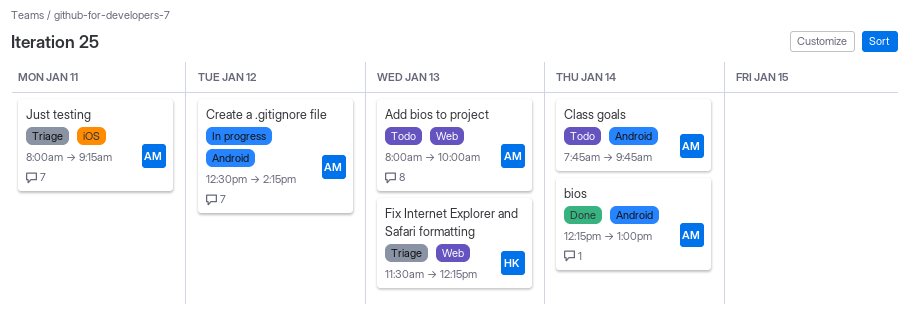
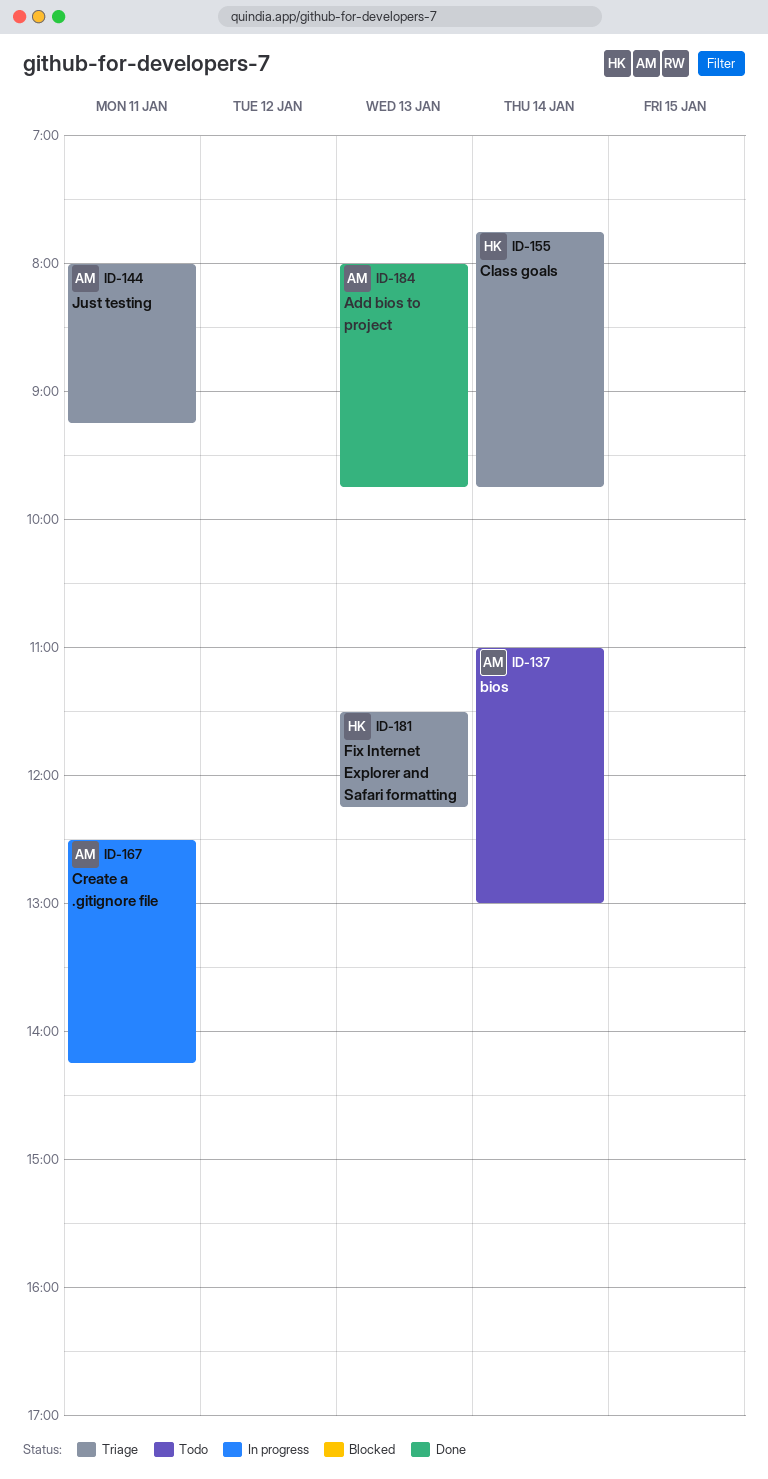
Add bios to project, status: Todo -> Done
Add bios to project, ends: 10:00 -> 09:45
bios, status: Done -> Todo
bios, begins: 12:15 -> 11:00
Class goals, status: Todo -> Triage
Class goals, owner: AM -> HK
Create a .gitignore file, day: Jan 12 -> Jan 11

